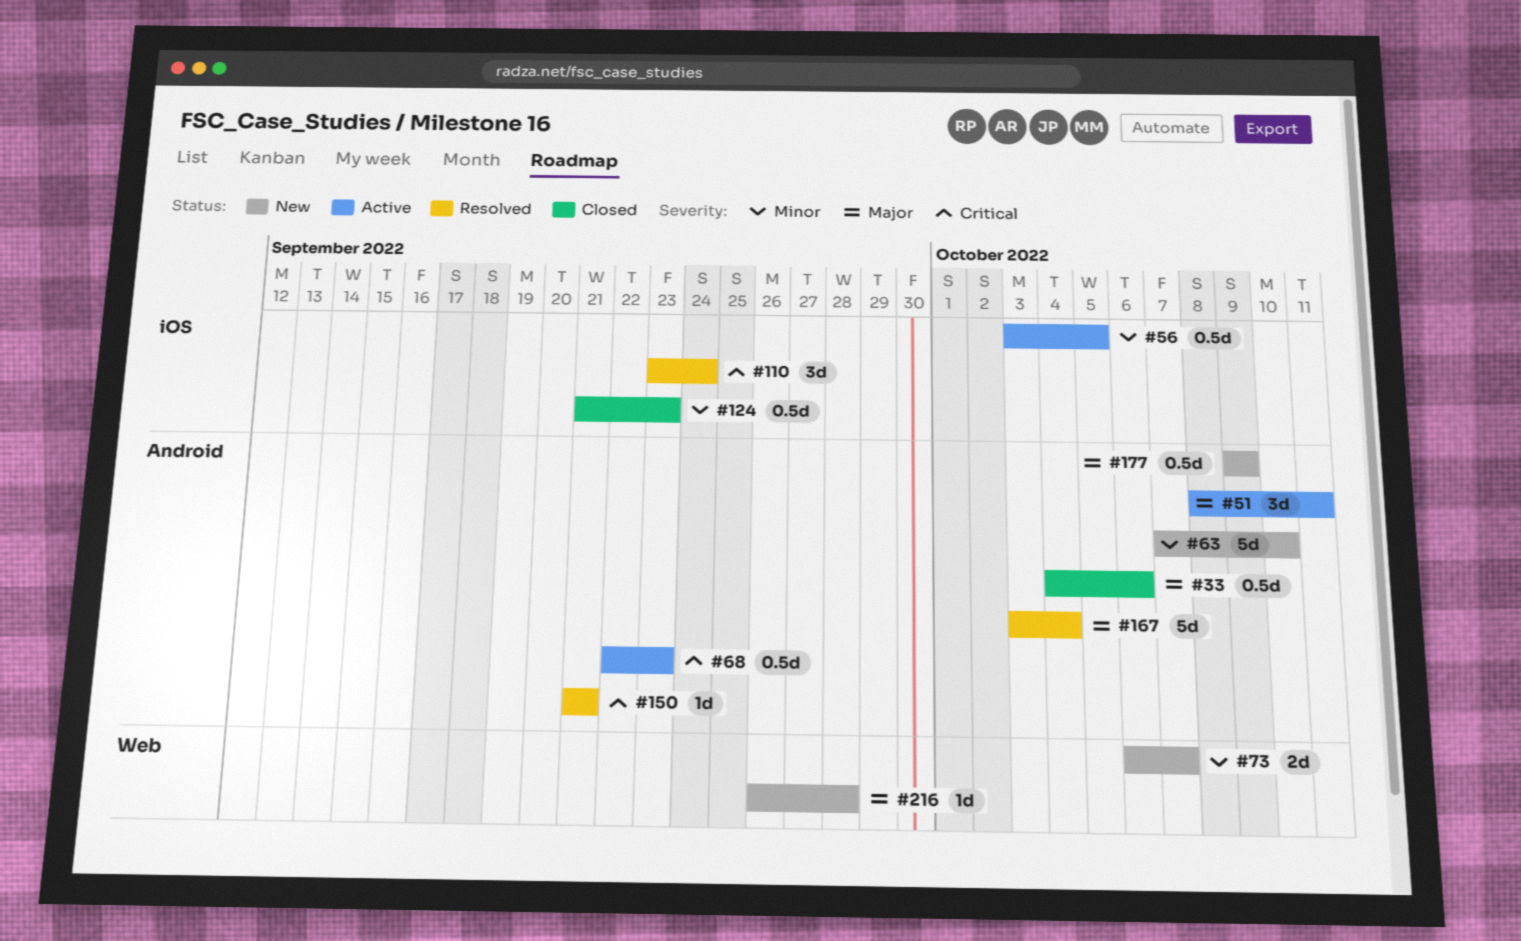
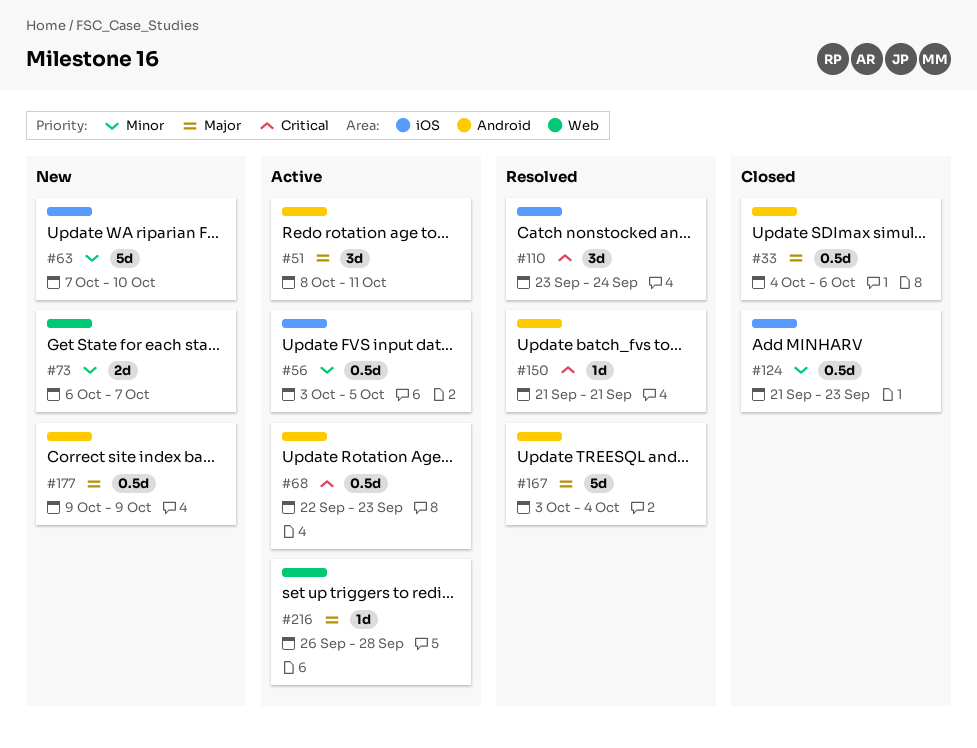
#63, label: Android -> iOS
#216, status: New -> Active

